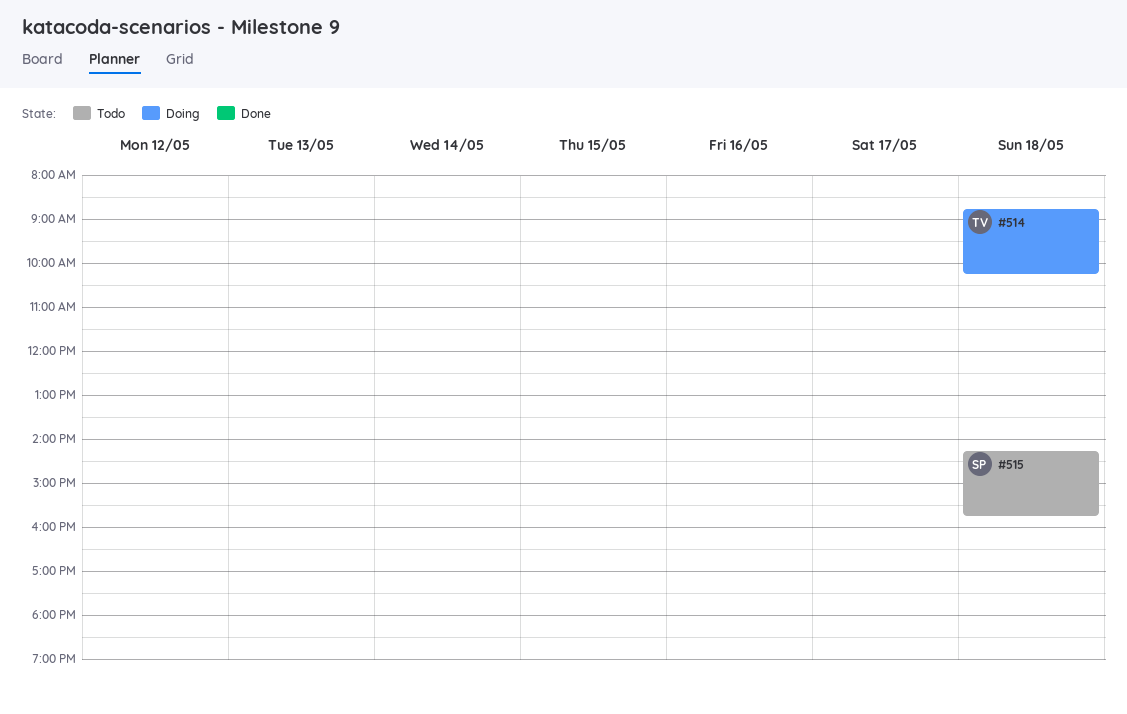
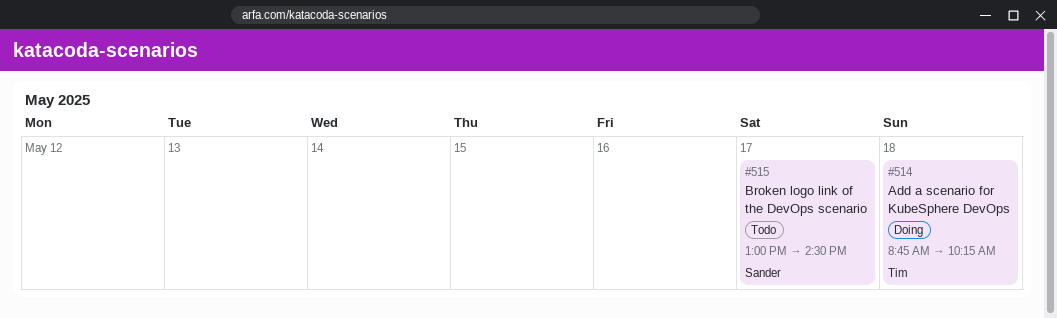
#515, day: May 18 -> May 17
#515, begins: 14:15 -> 13:00
#515, ends: 15:45 -> 14:30

